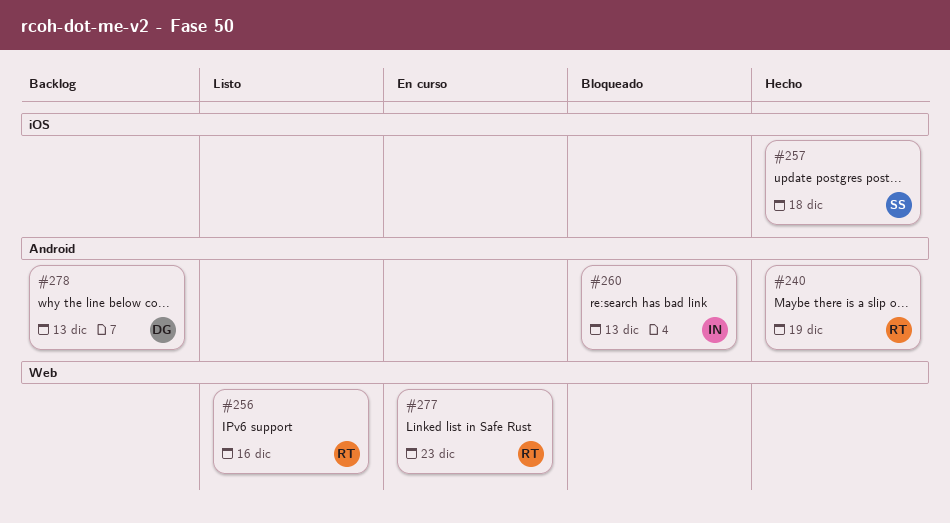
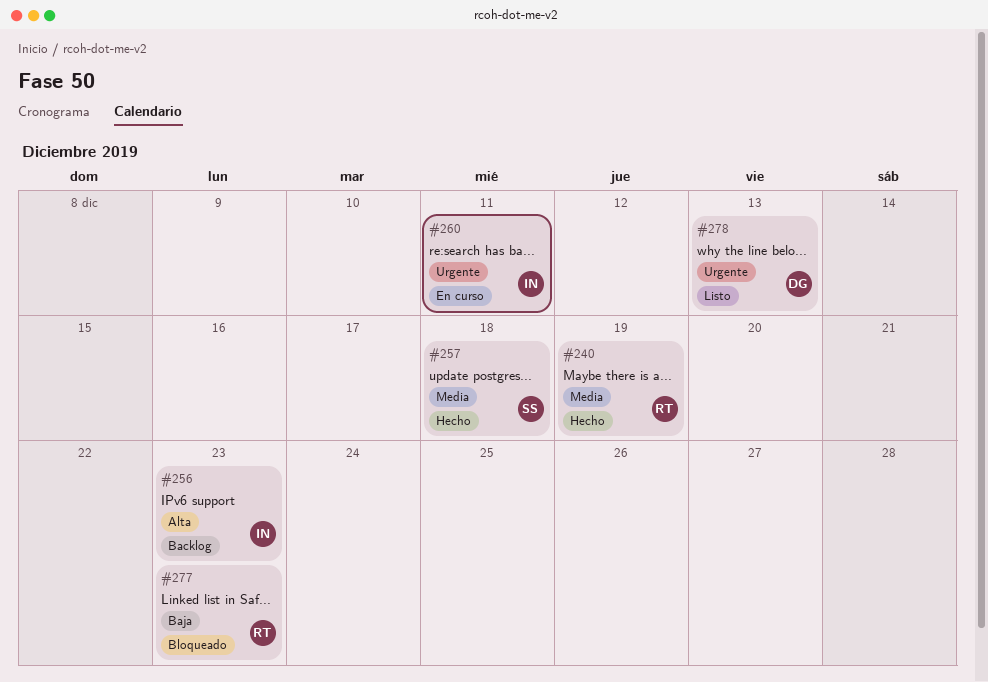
#256, status: Listo -> Backlog
#256, owner: RT -> IN
#256, due: Dec 16 -> Dec 23
#260, status: Bloqueado -> En curso
#260, due: Dec 13 -> Dec 11
#277, status: En curso -> Bloqueado
#278, status: Backlog -> Listo

